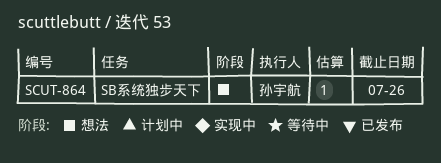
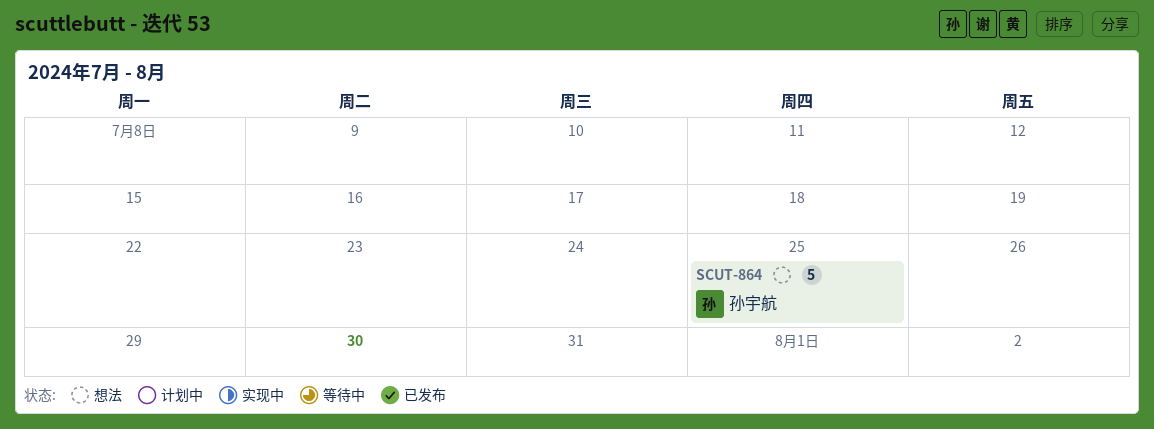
SCUT-864, estimate: 1 -> 5
SCUT-864, due: Jul 26 -> Jul 25

